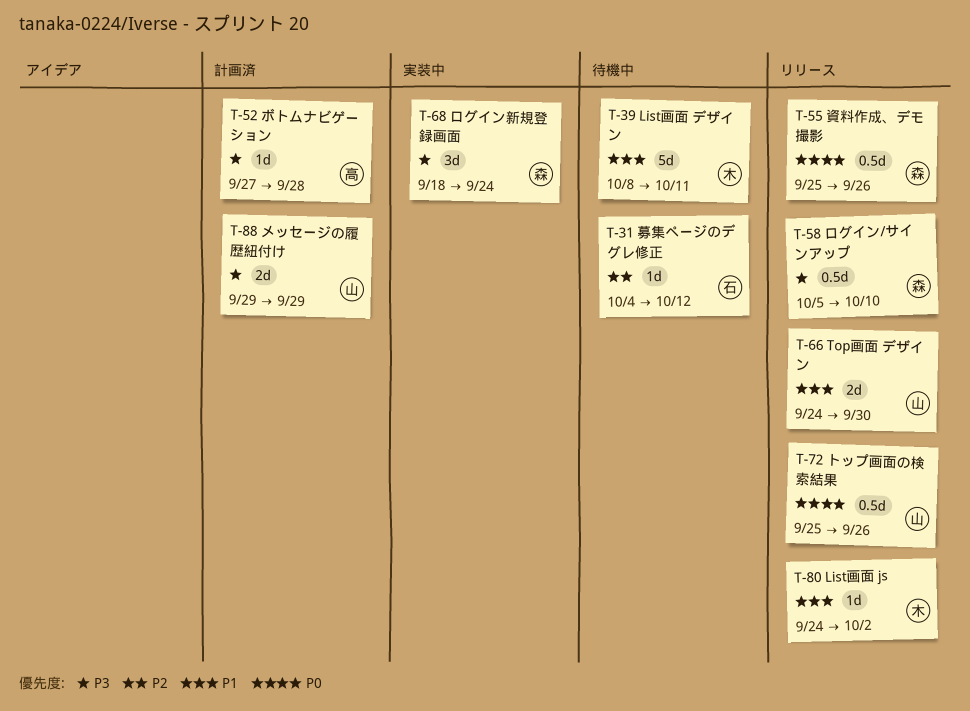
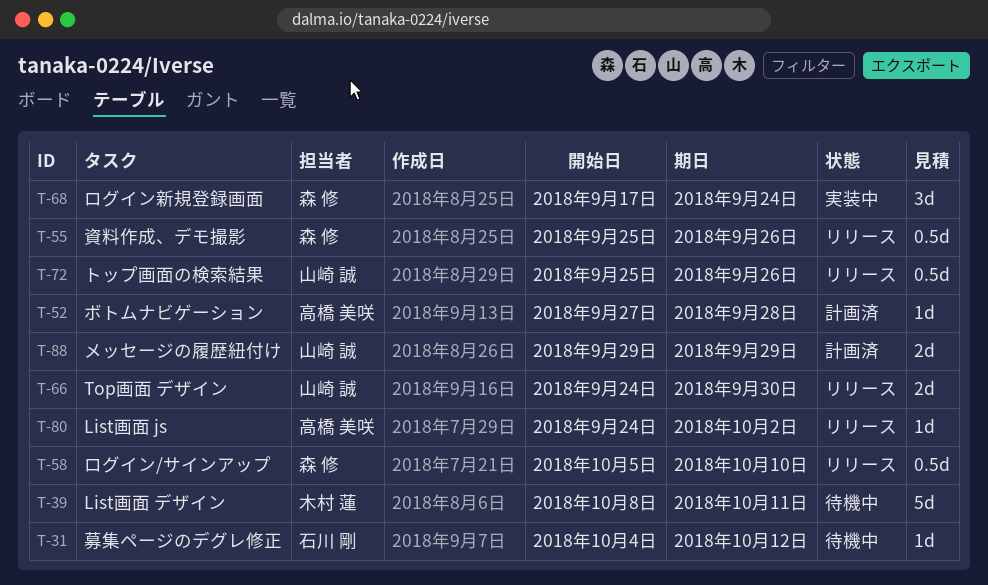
T-68, start: Sep 18 -> Sep 17
T-80, owner: 木村 蓮 -> 高橋 美咲

